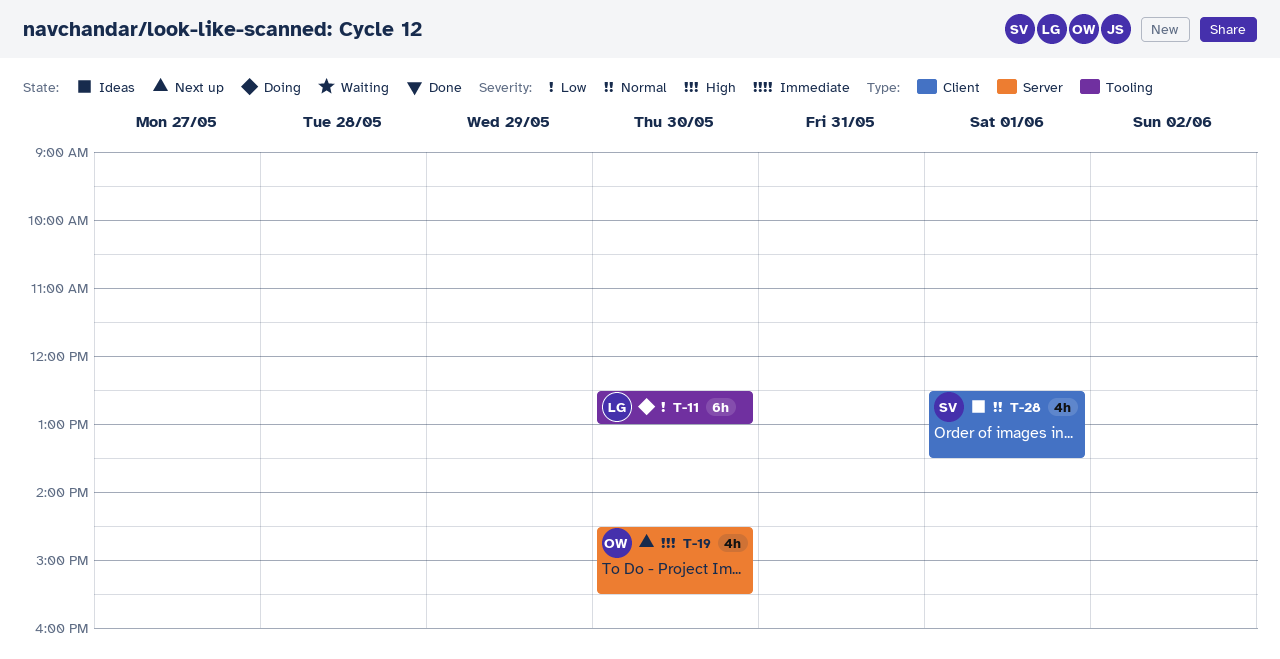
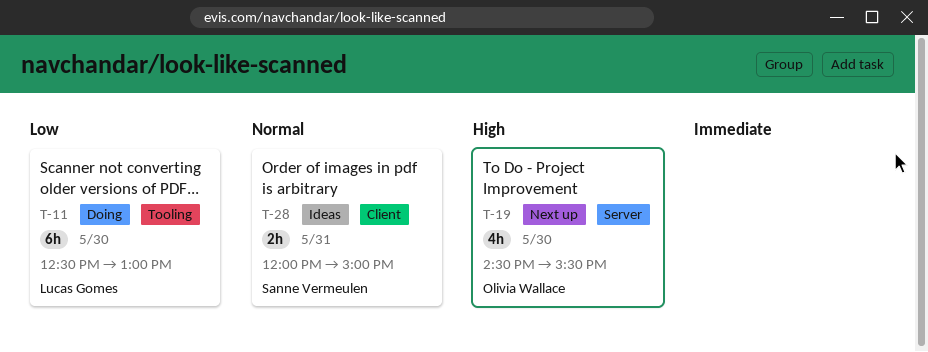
T-28, estimate: 4h -> 2h
T-28, day: Jun 1 -> May 31
T-28, begins: 12:30 -> 12:00
T-28, ends: 13:30 -> 15:00

